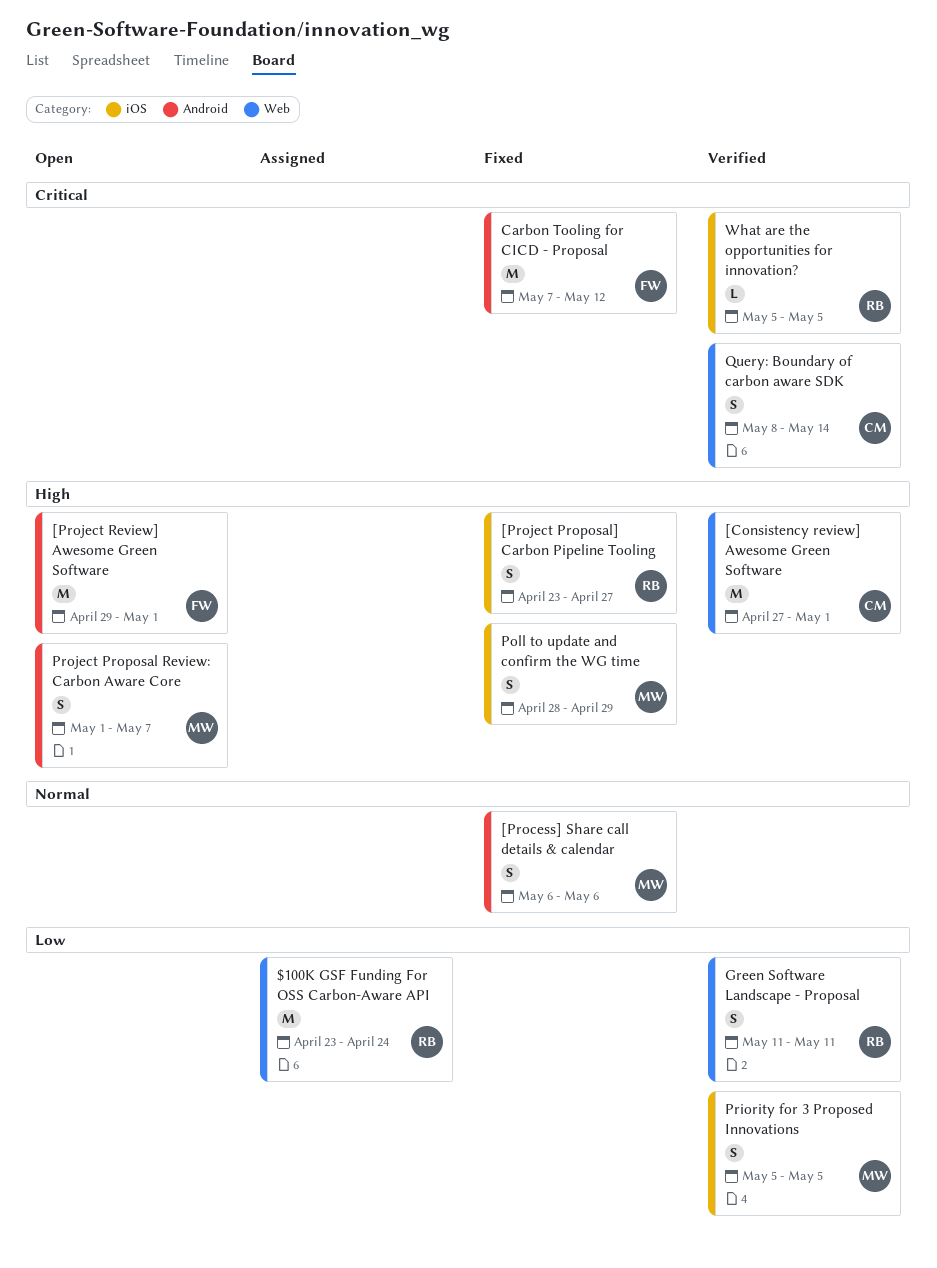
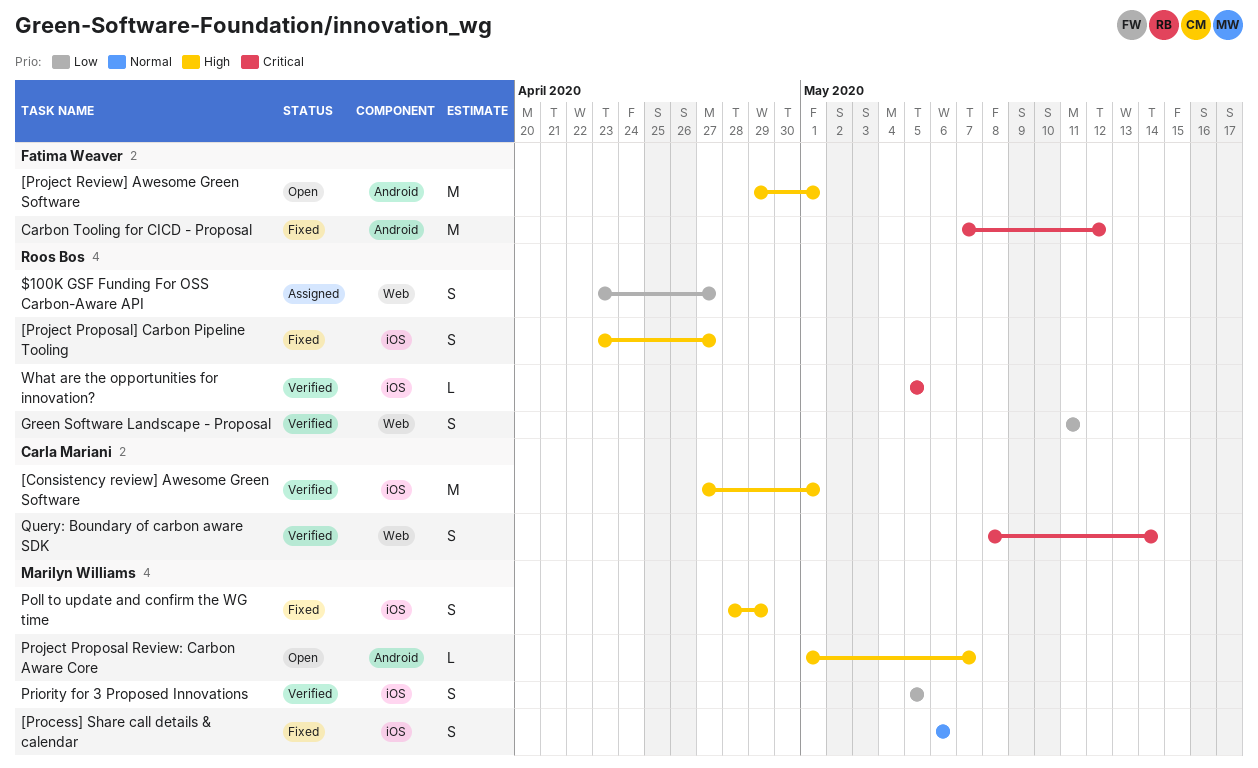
$100K GSF Funding For OSS Carbon-Aware API, estimate: M -> S
$100K GSF Funding For OSS Carbon-Aware API, due: Apr 24 -> Apr 27
[Consistency review] Awesome Green Software, label: Web -> iOS
[Process] Share call details & calendar, label: Android -> iOS
Project Proposal Review: Carbon Aware Core, estimate: S -> L

